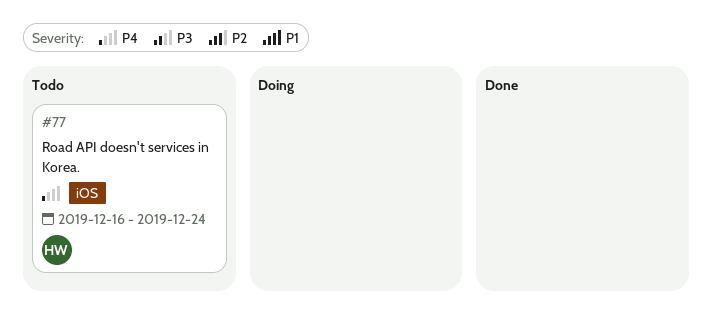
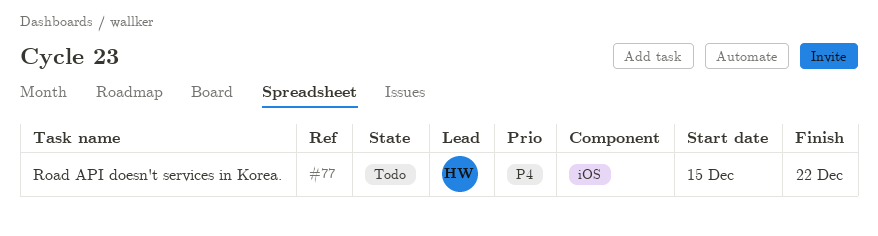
#77, start: Dec 16 -> Dec 15
#77, due: Dec 24 -> Dec 22

